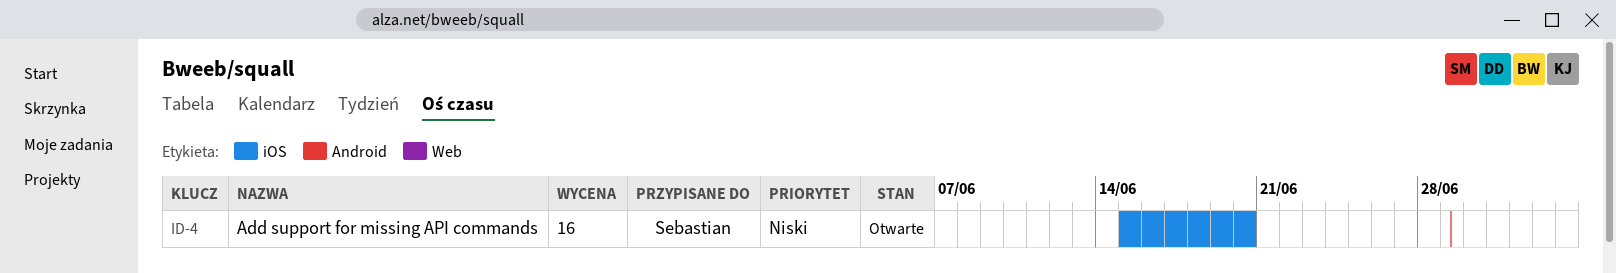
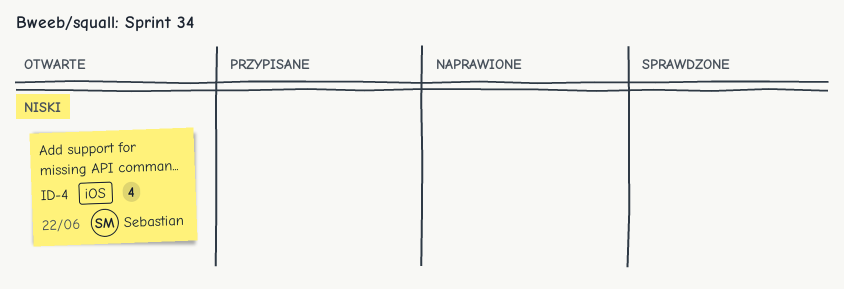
ID-4, estimate: 16 -> 4
ID-4, due: Jun 20 -> Jun 22

